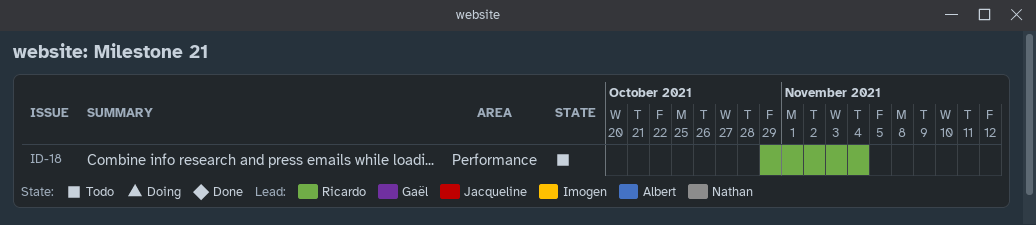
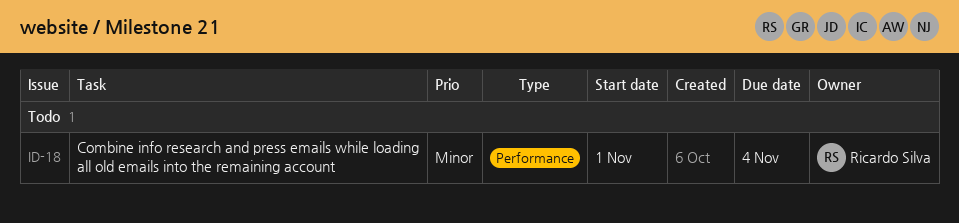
ID-18, start: Oct 29 -> Nov 1

